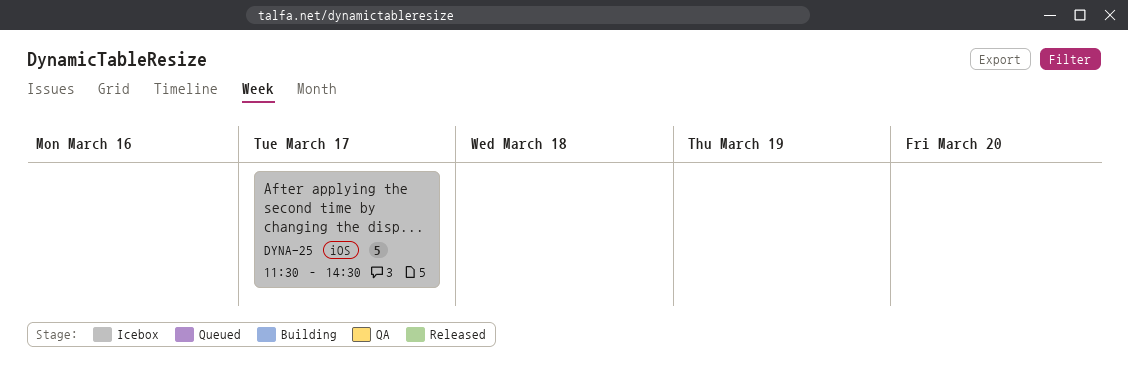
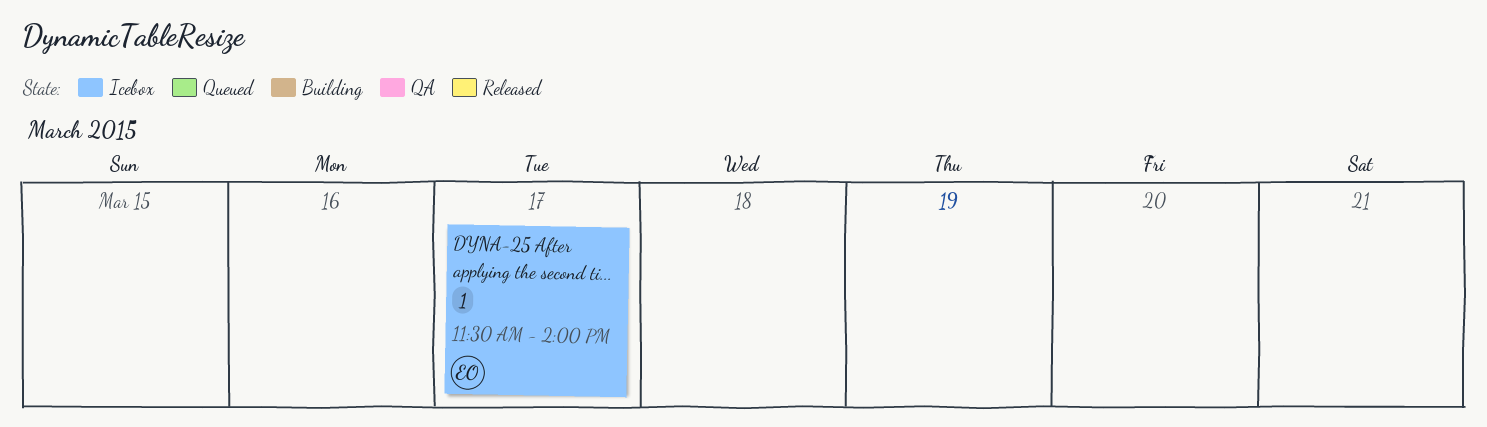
DYNA-25, estimate: 5 -> 1
DYNA-25, ends: 14:30 -> 14:00

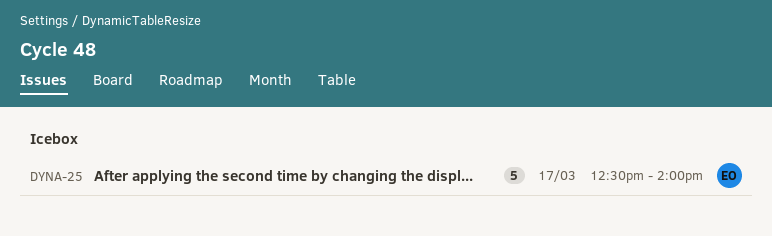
DYNA-25, estimate: 1 -> 5
DYNA-25, begins: 11:30 -> 12:30

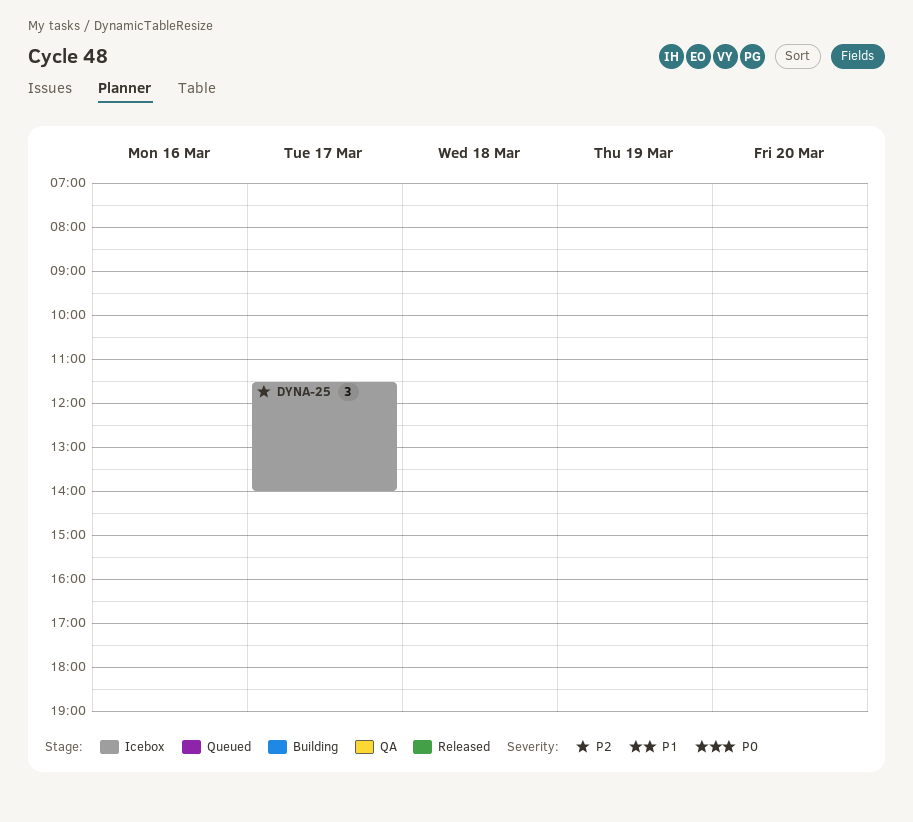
DYNA-25, estimate: 5 -> 3
DYNA-25, begins: 12:30 -> 11:30

